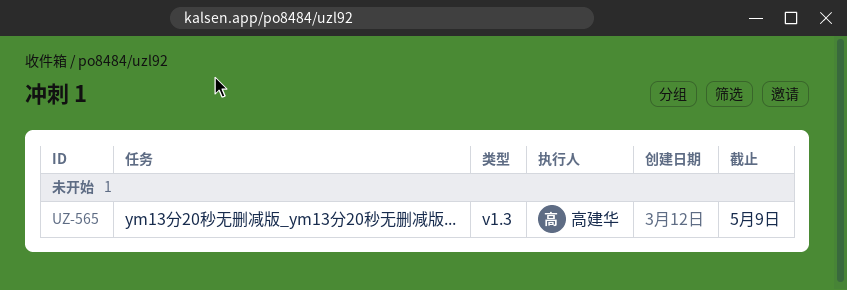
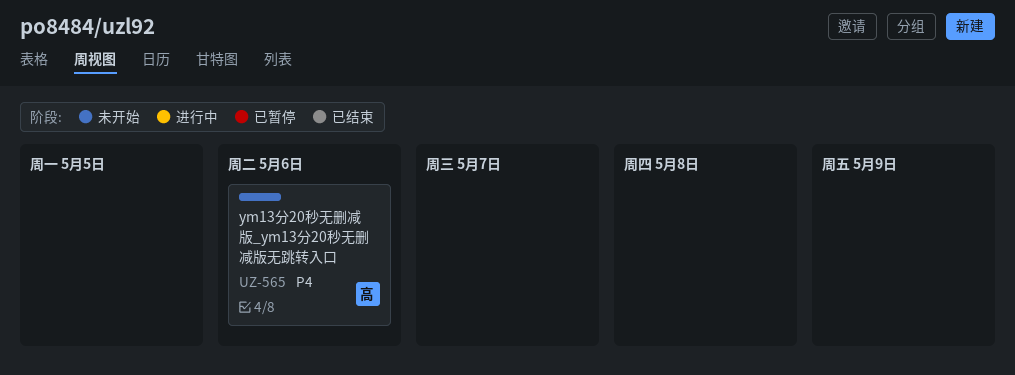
UZ-565, due: May 9 -> May 6

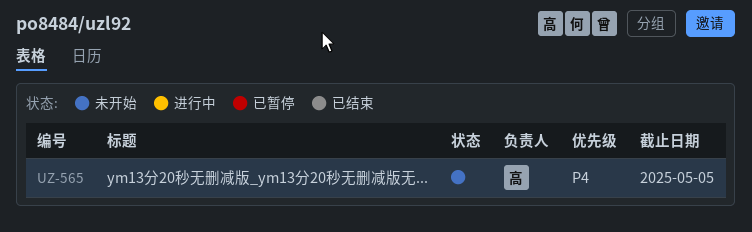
UZ-565, due: May 6 -> May 5

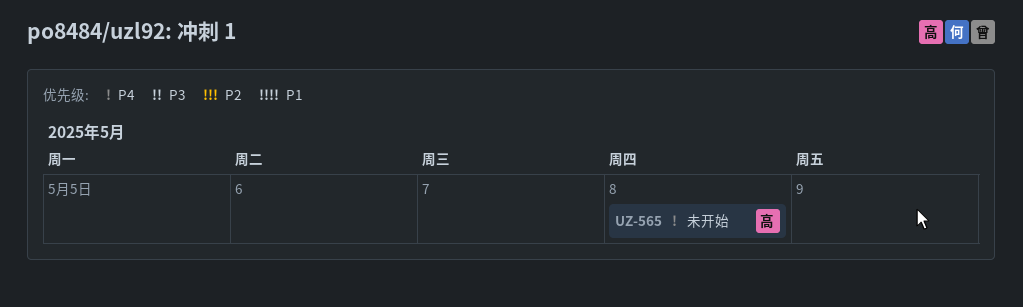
UZ-565, due: May 5 -> May 8

